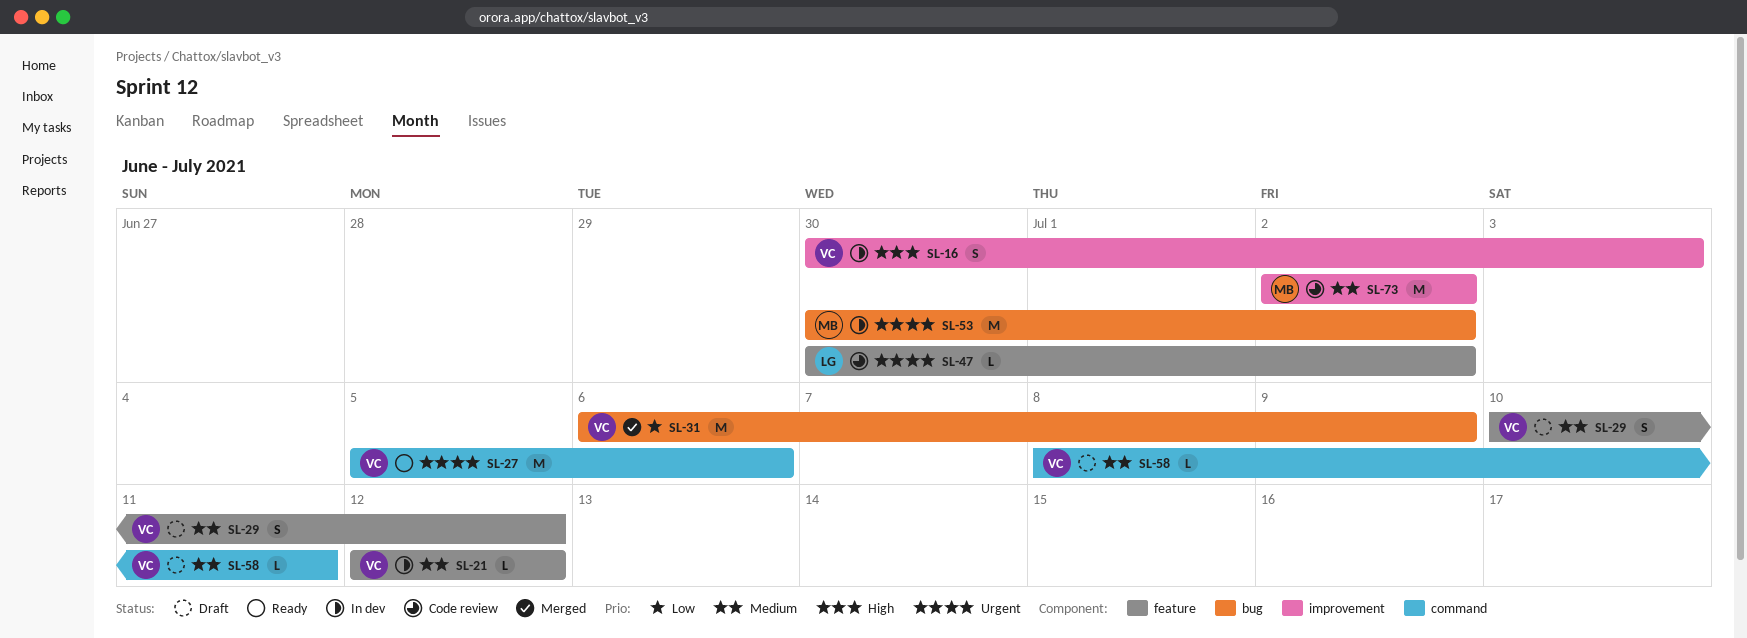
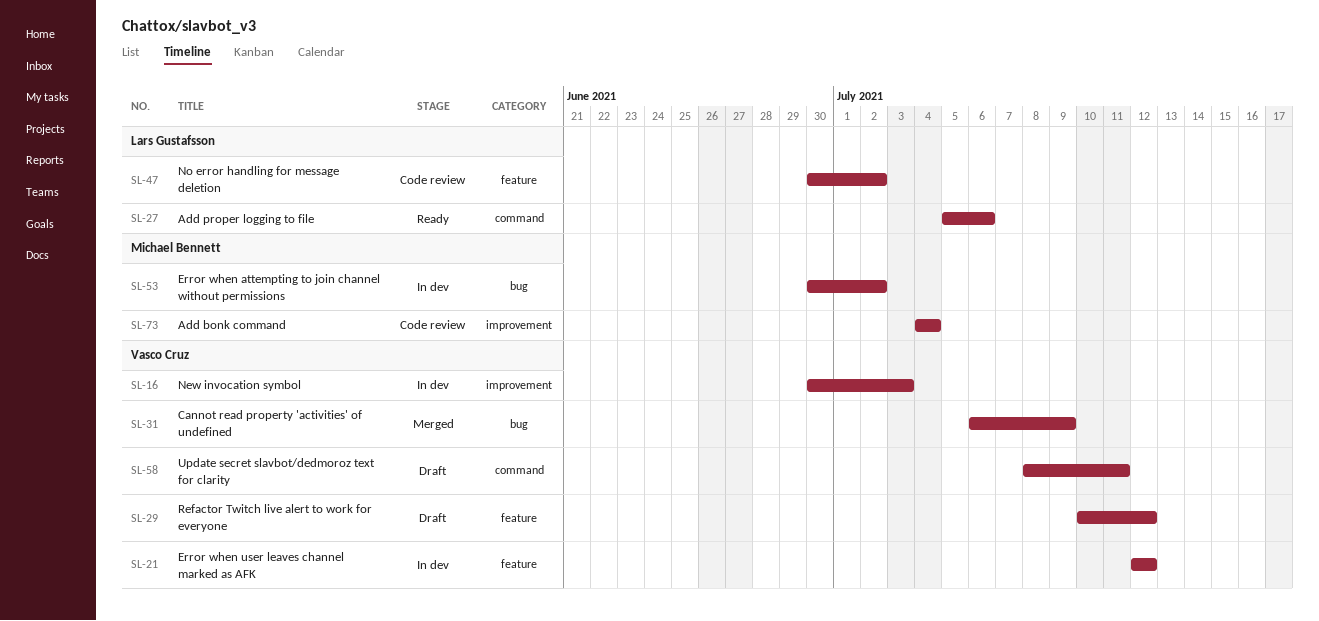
SL-27, owner: Vasco Cruz -> Lars Gustafsson
SL-73, start: Jul 2 -> Jul 4
SL-73, due: Jul 2 -> Jul 4

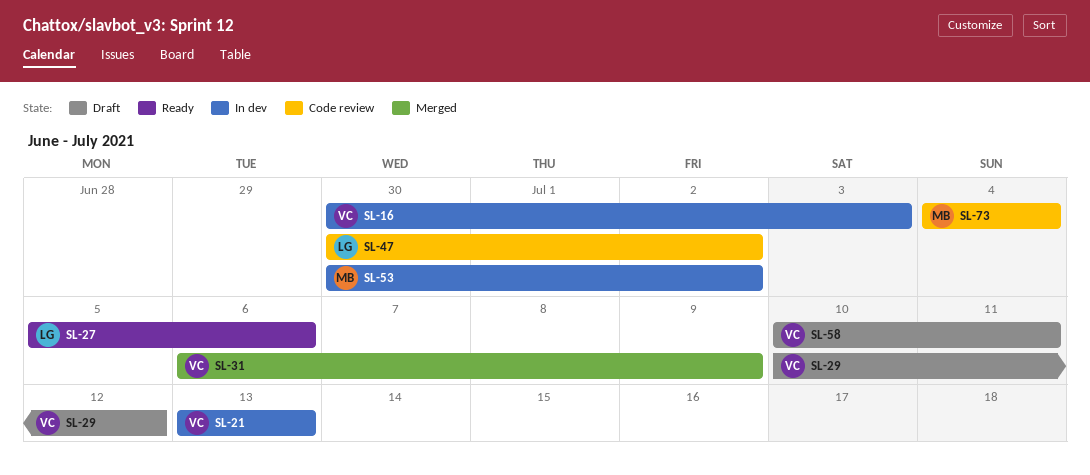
SL-21, start: Jul 12 -> Jul 13
SL-21, due: Jul 12 -> Jul 13
SL-58, start: Jul 8 -> Jul 10

